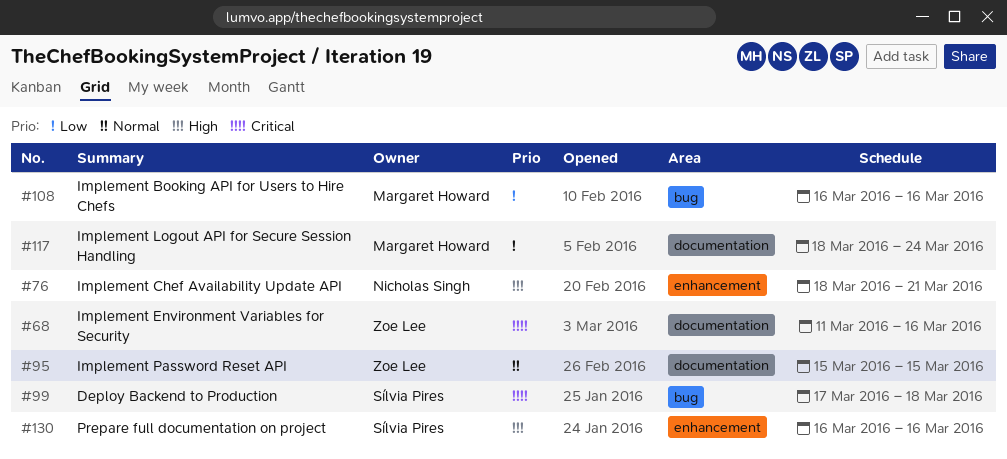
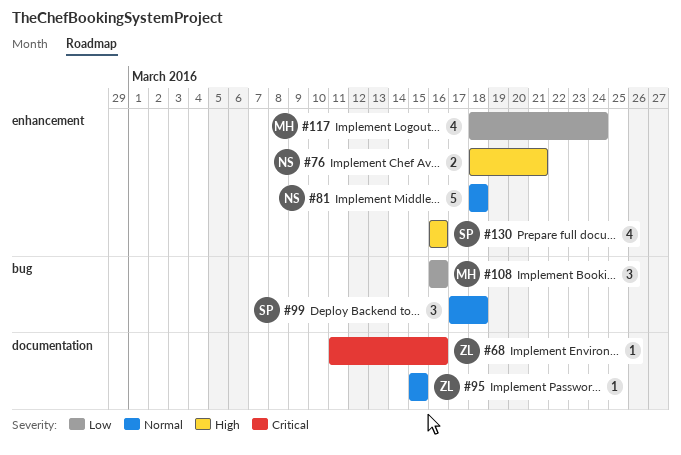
#81: none -> present
#99, priority: Critical -> Normal
#117, label: documentation -> enhancement

